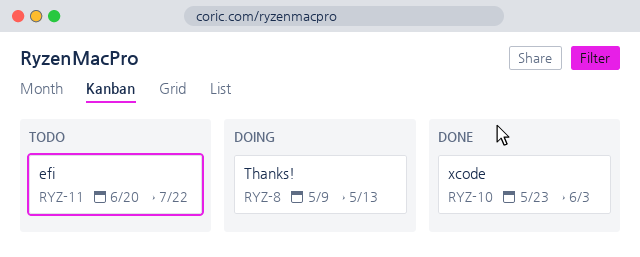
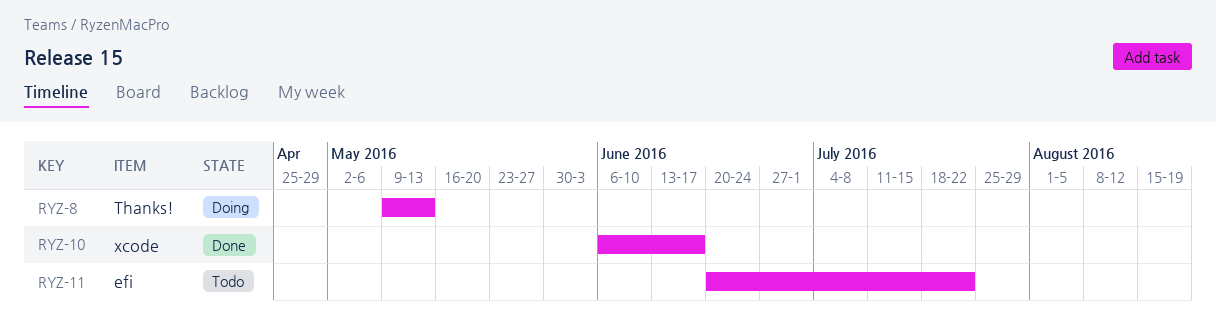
RYZ-10, start: May 23 -> Jun 6
RYZ-10, due: Jun 3 -> Jun 17

